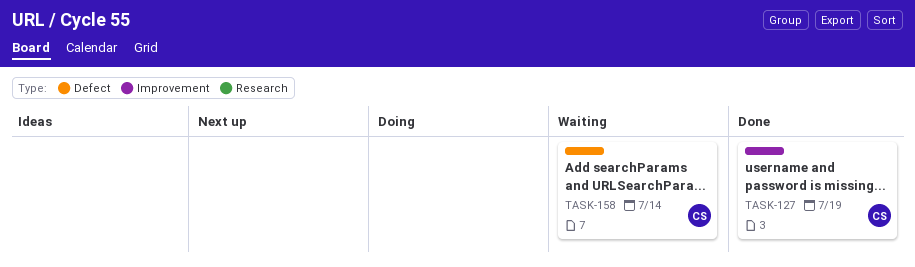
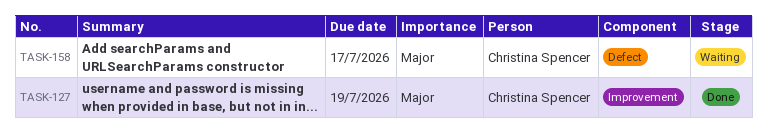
TASK-158, due: Jul 14 -> Jul 17

